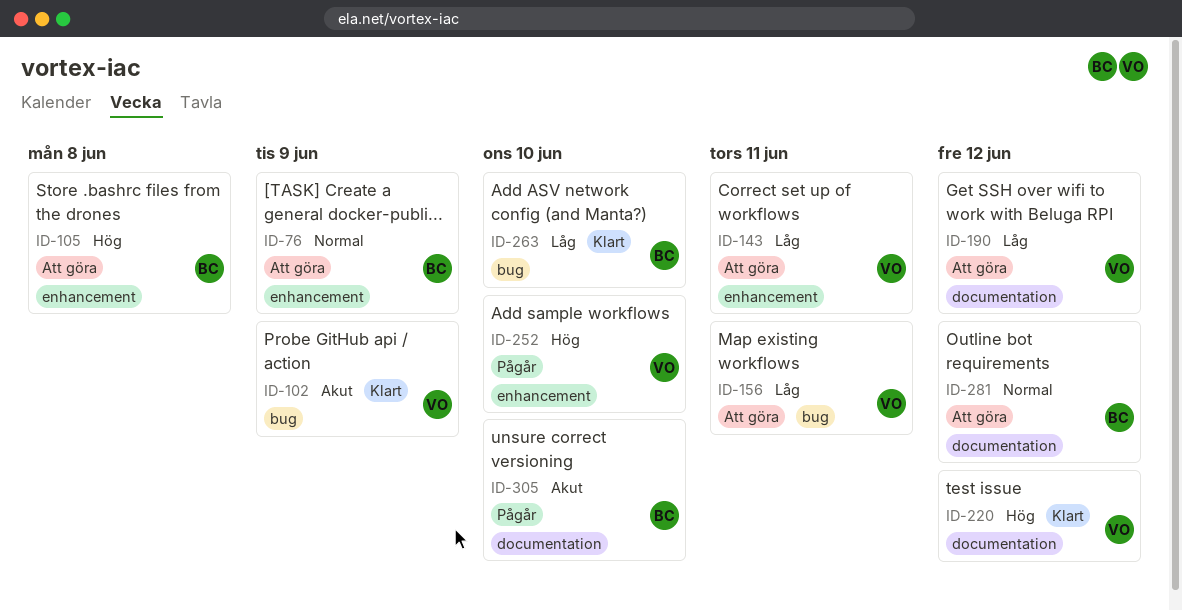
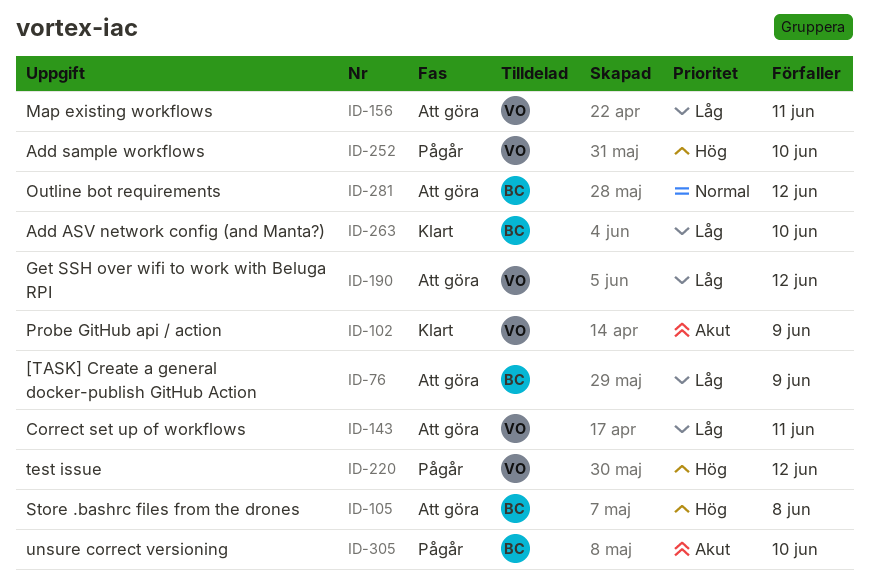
ID-76, priority: Normal -> Låg
ID-220, status: Klart -> Pågår

